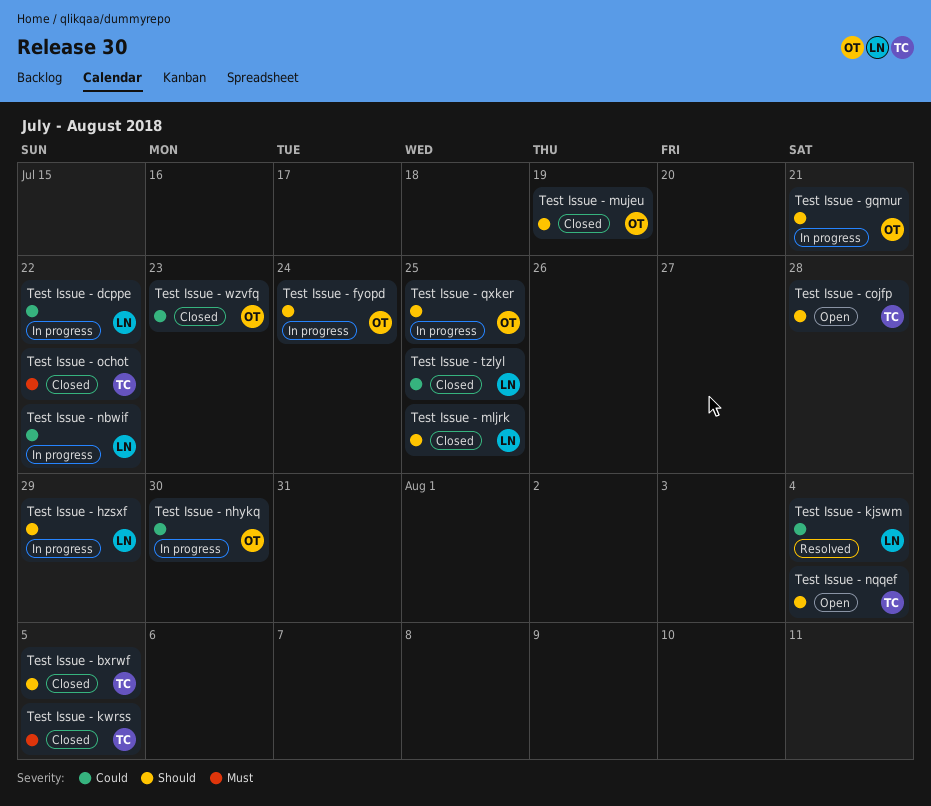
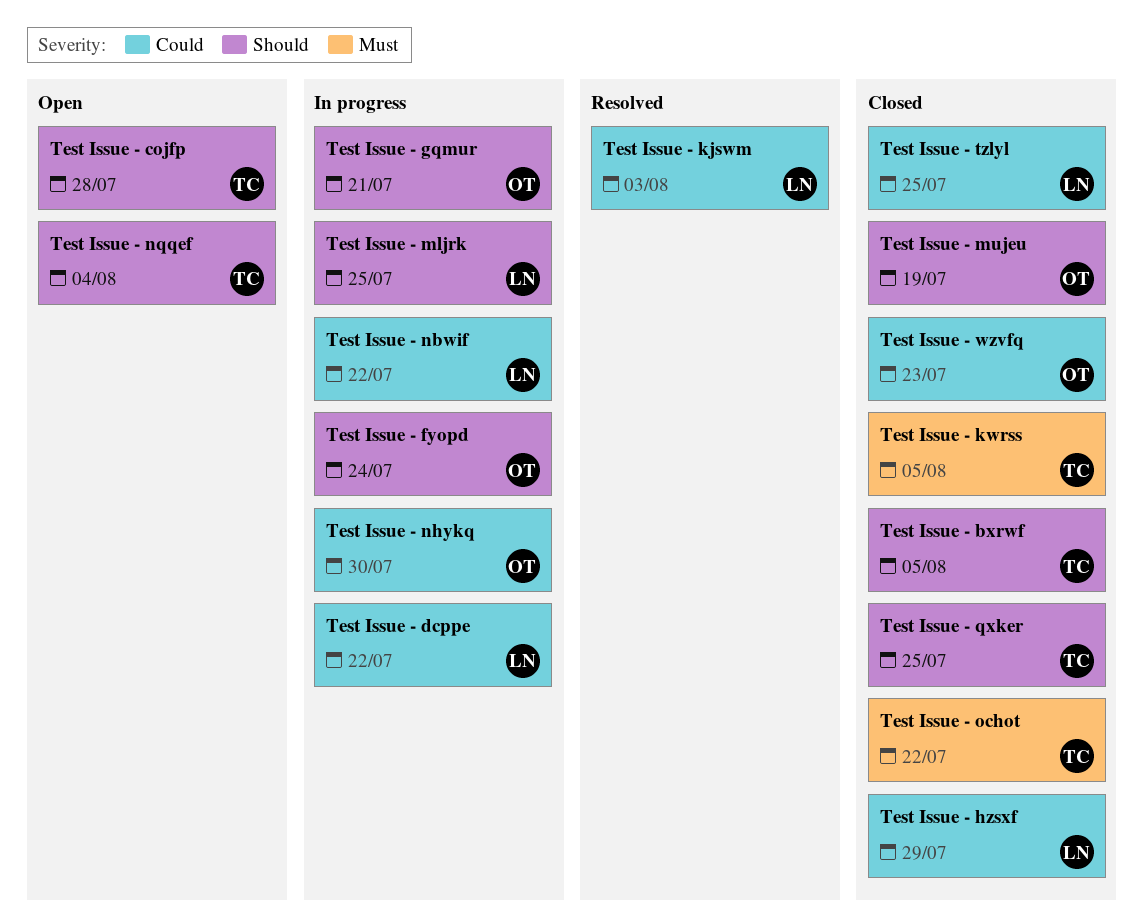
Test Issue - hzsxf, status: In progress -> Closed
Test Issue - hzsxf, priority: Should -> Could
Test Issue - kjswm, due: Aug 4 -> Aug 3
Test Issue - mljrk, status: Closed -> In progress
Test Issue - qxker, status: In progress -> Closed
Test Issue - qxker, owner: OT -> TC

